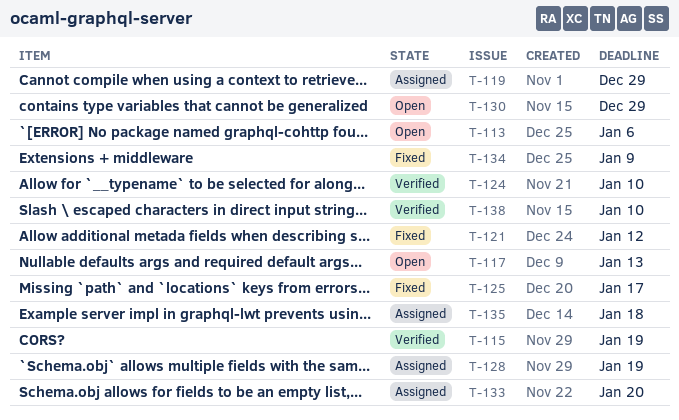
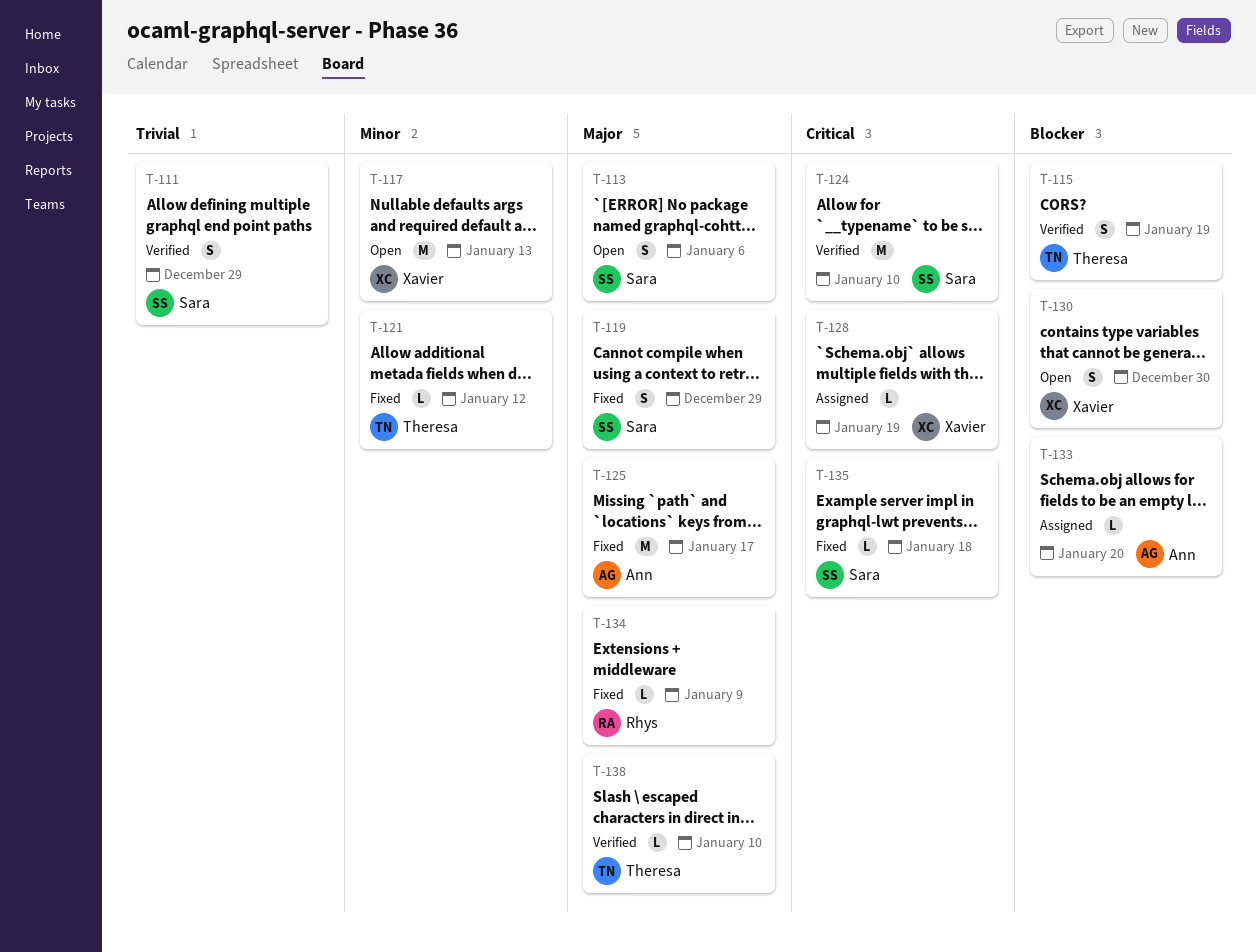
T-111: none -> present
T-119, status: Assigned -> Fixed
T-130, due: Dec 29 -> Dec 30
T-135, status: Assigned -> Fixed

